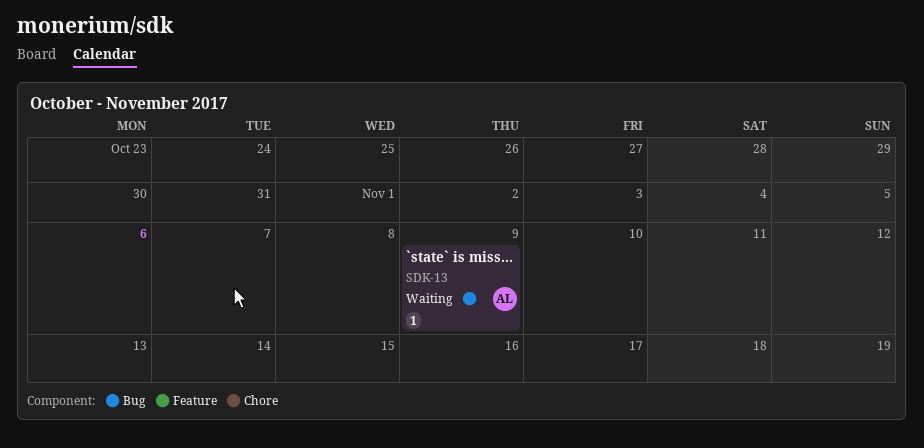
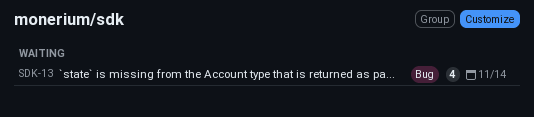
SDK-13, estimate: 1 -> 4
SDK-13, due: Nov 9 -> Nov 14

